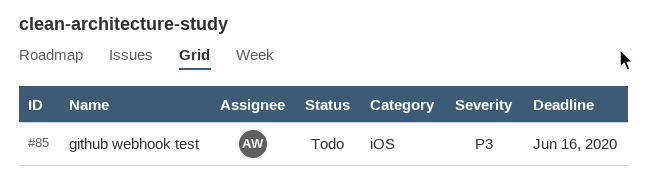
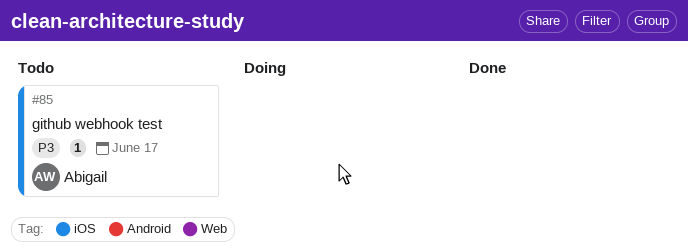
#85, due: Jun 16 -> Jun 17

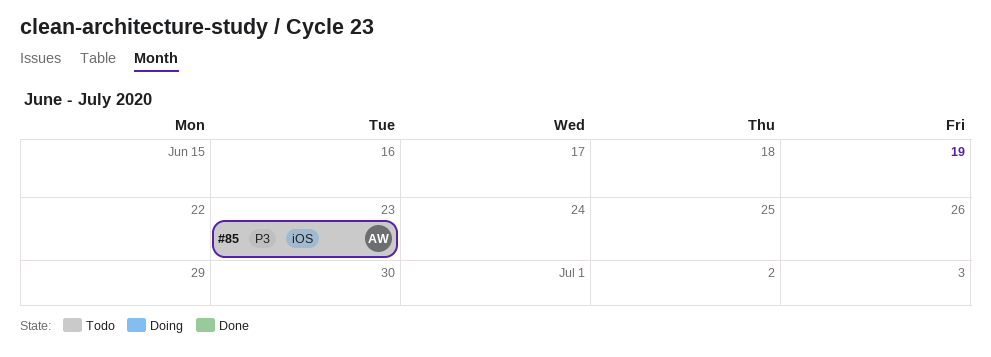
#85, due: Jun 17 -> Jun 23

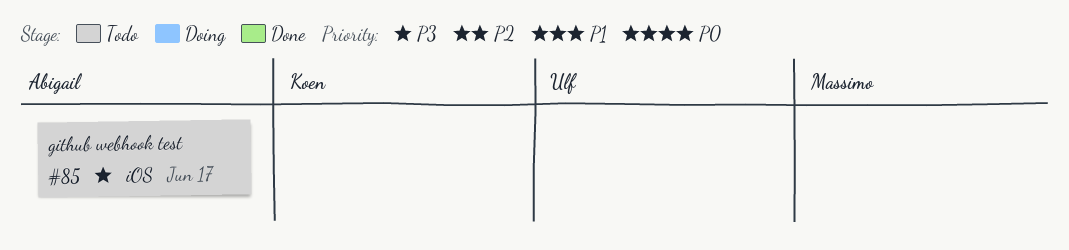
#85, due: Jun 23 -> Jun 17

